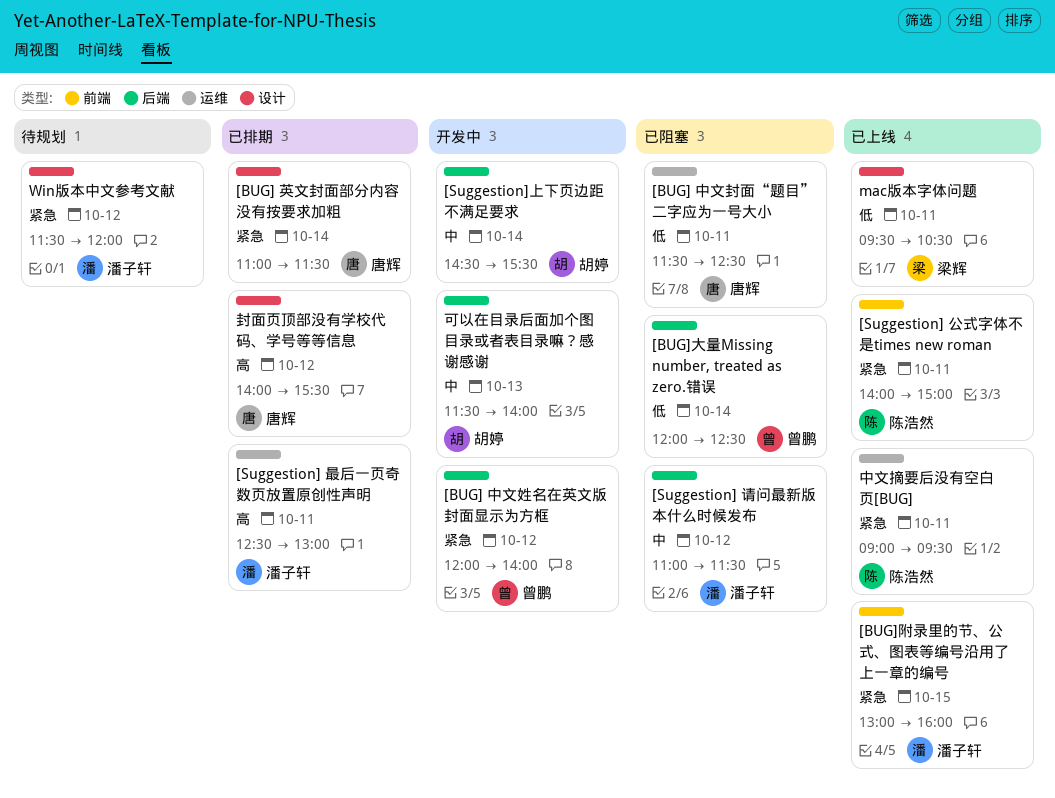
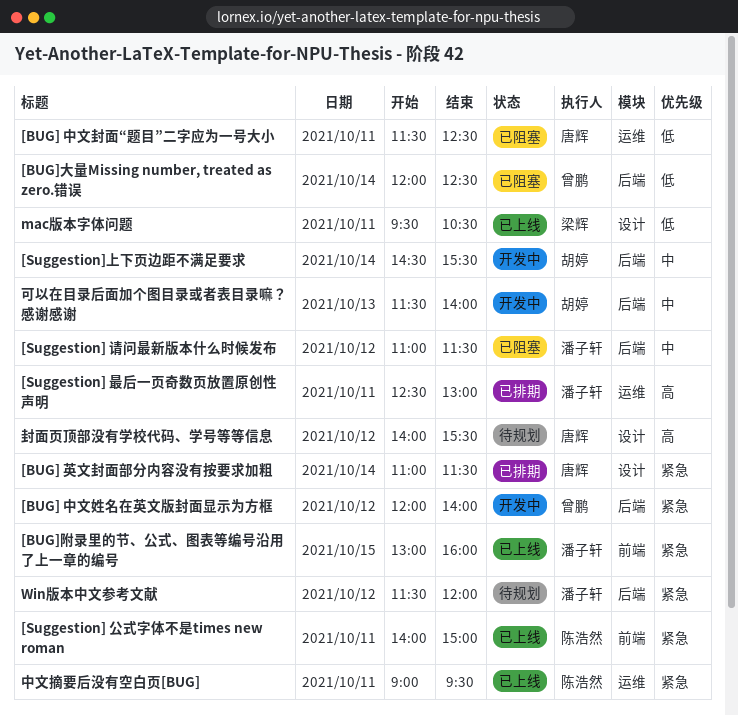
Win版本中文参考文献, label: 设计 -> 后端
封面页顶部没有学校代码、学号等等信息, status: 已排期 -> 待规划

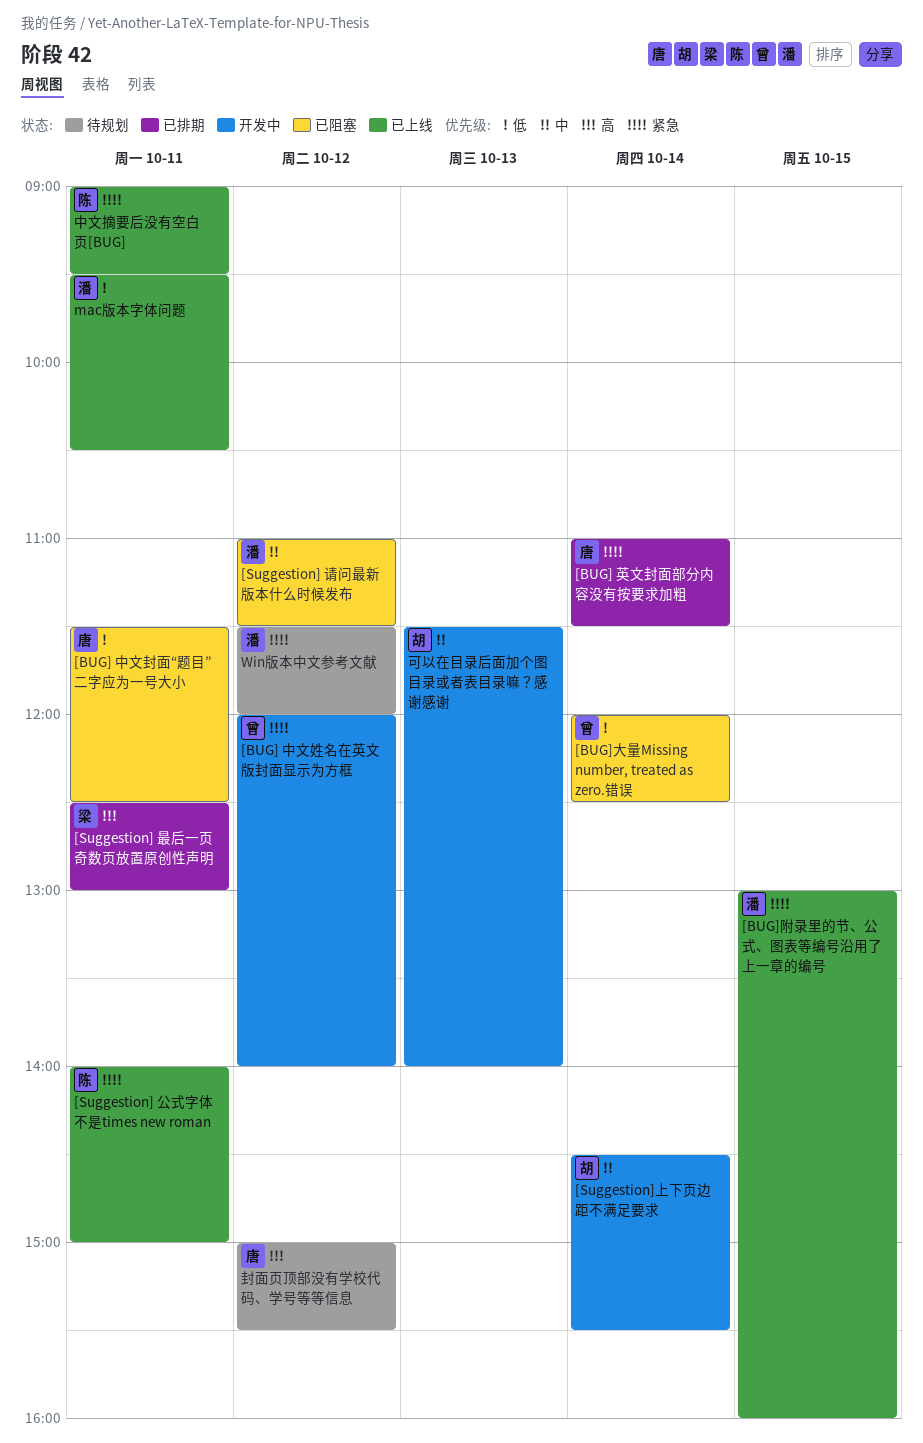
[Suggestion] 最后一页奇数页放置原创性声明, owner: 潘子轩 -> 梁辉
mac版本字体问题, owner: 梁辉 -> 潘子轩
封面页顶部没有学校代码、学号等等信息, begins: 14:00 -> 15:00

